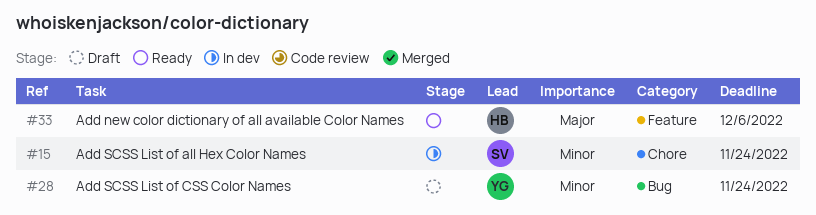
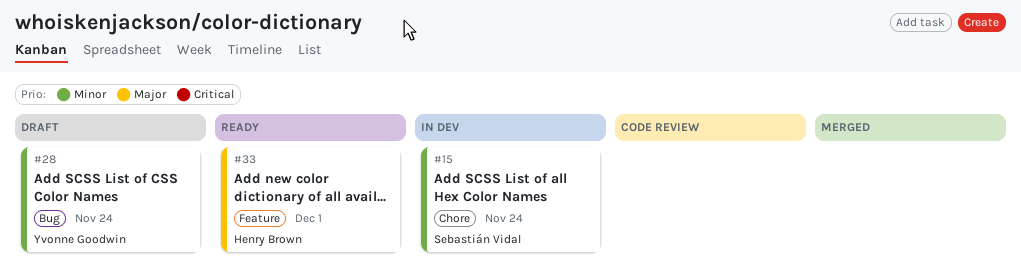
#33, due: Dec 6 -> Dec 1

